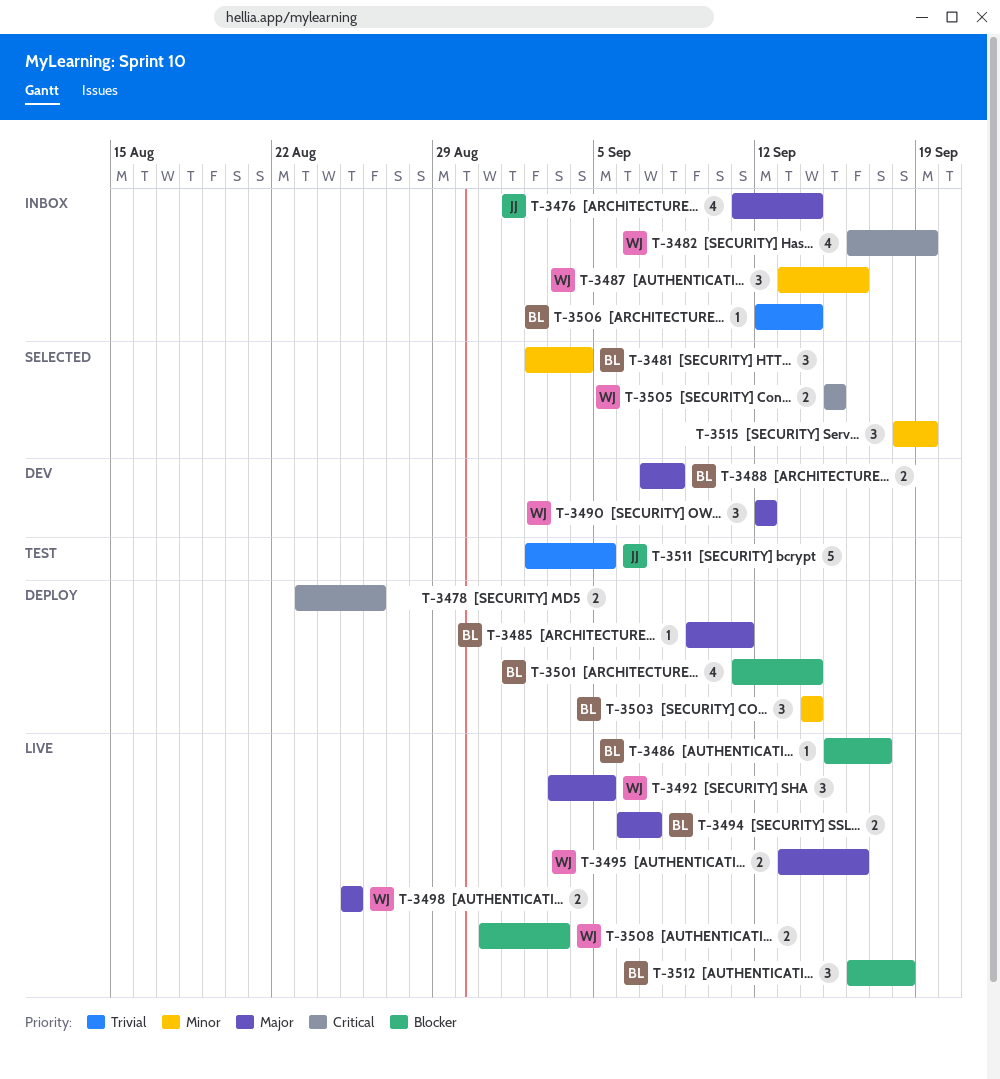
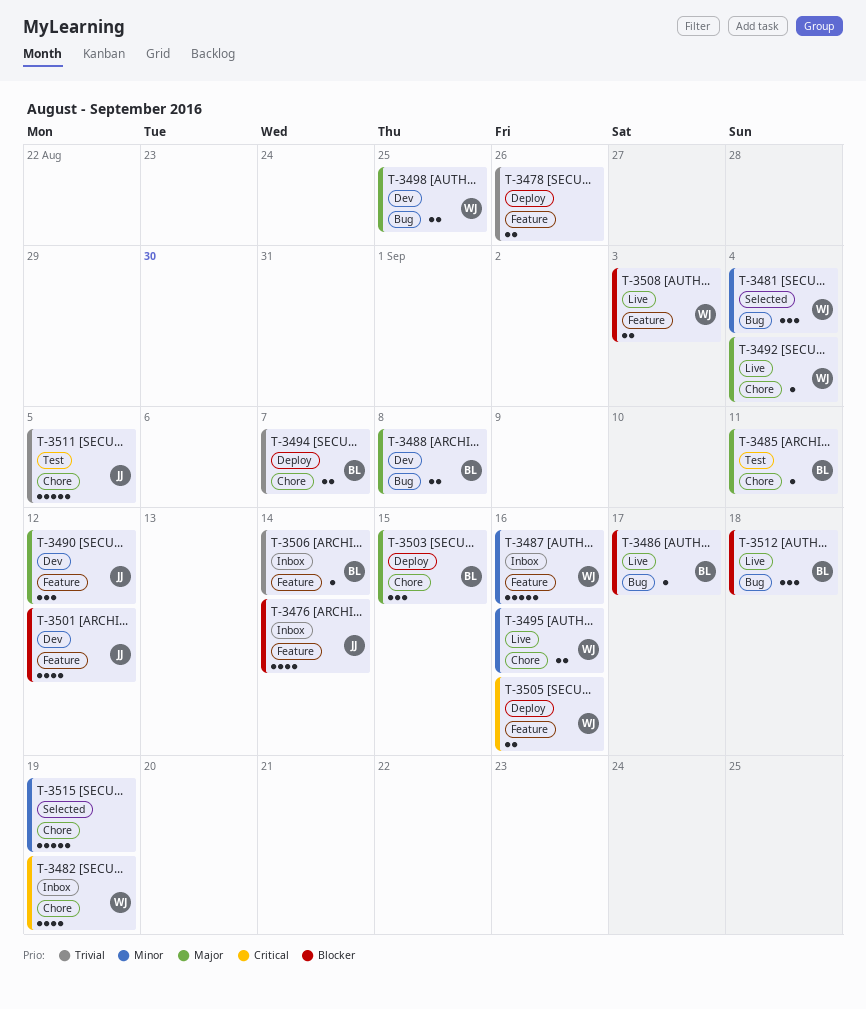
T-3476, priority: Major -> Blocker
T-3478, priority: Critical -> Trivial
T-3481, owner: BL -> WJ
T-3485, status: Deploy -> Test
T-3487, estimate: 3 -> 5
T-3490, owner: WJ -> JJ
T-3492, estimate: 3 -> 1
T-3492, due: Sep 5 -> Sep 4
T-3494, status: Live -> Deploy
T-3494, priority: Major -> Trivial
T-3495, priority: Major -> Minor
T-3498, status: Live -> Dev
T-3501, status: Deploy -> Dev
T-3501, owner: BL -> JJ
T-3501, due: Sep 14 -> Sep 12
T-3503, priority: Minor -> Major
T-3503, due: Sep 14 -> Sep 15
T-3505, status: Selected -> Deploy
T-3505, due: Sep 15 -> Sep 16
T-3515, estimate: 3 -> 5

